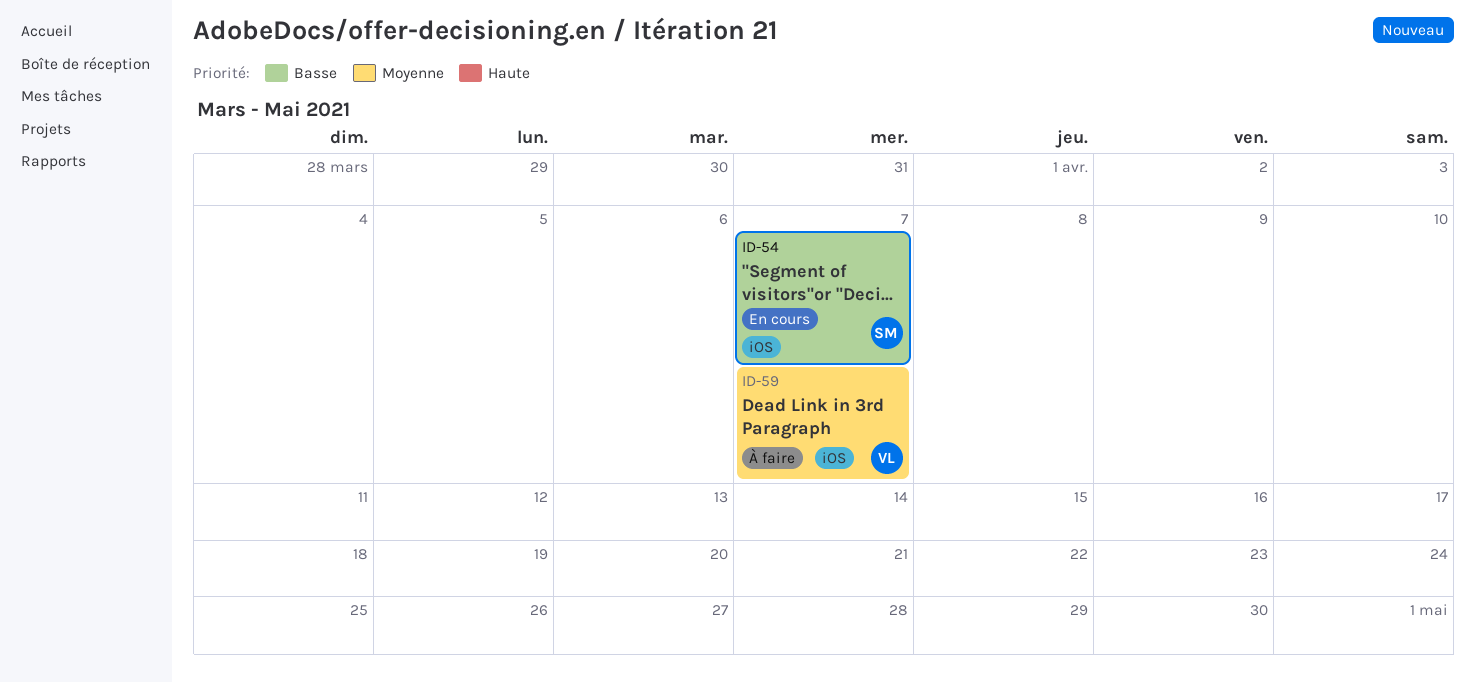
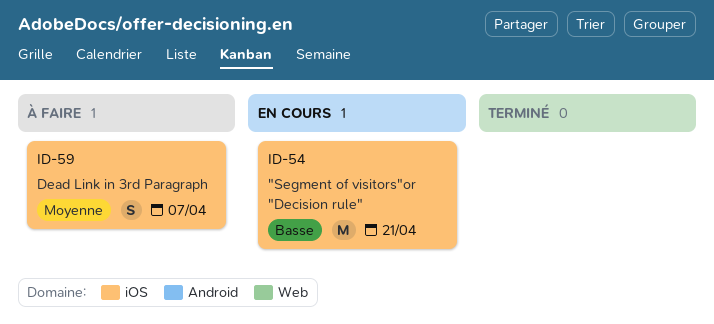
ID-54, due: Apr 7 -> Apr 21

